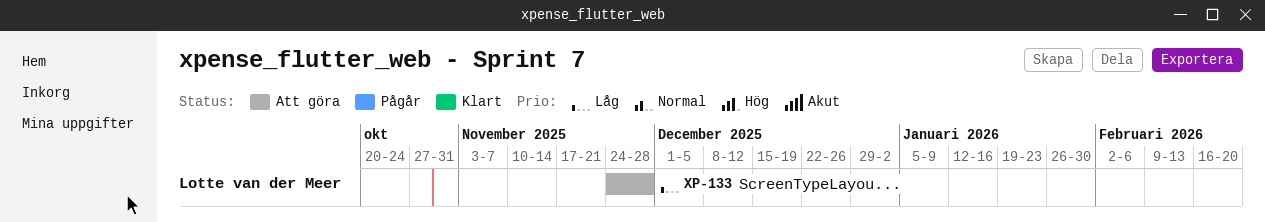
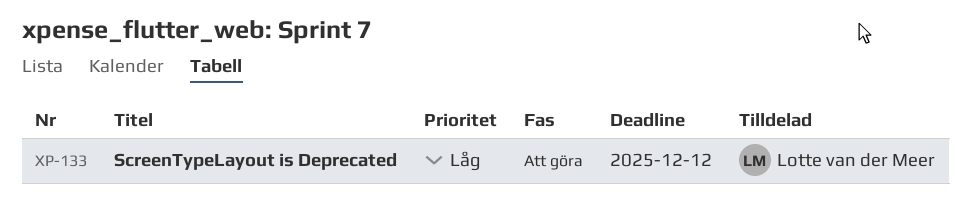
XP-133, due: Nov 28 -> Dec 12

